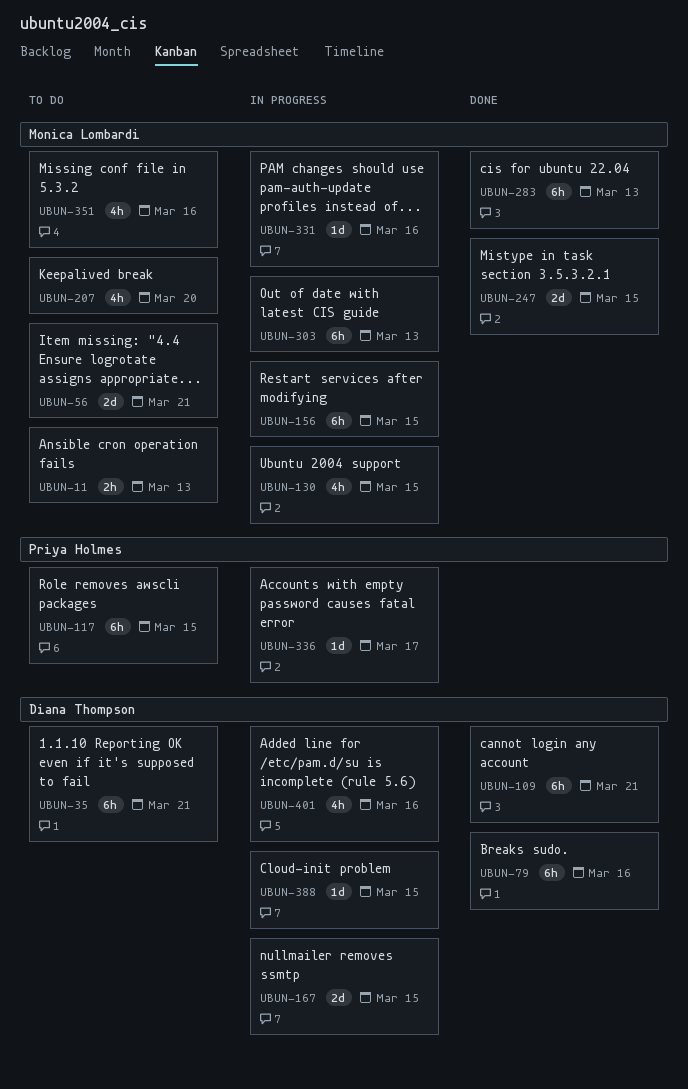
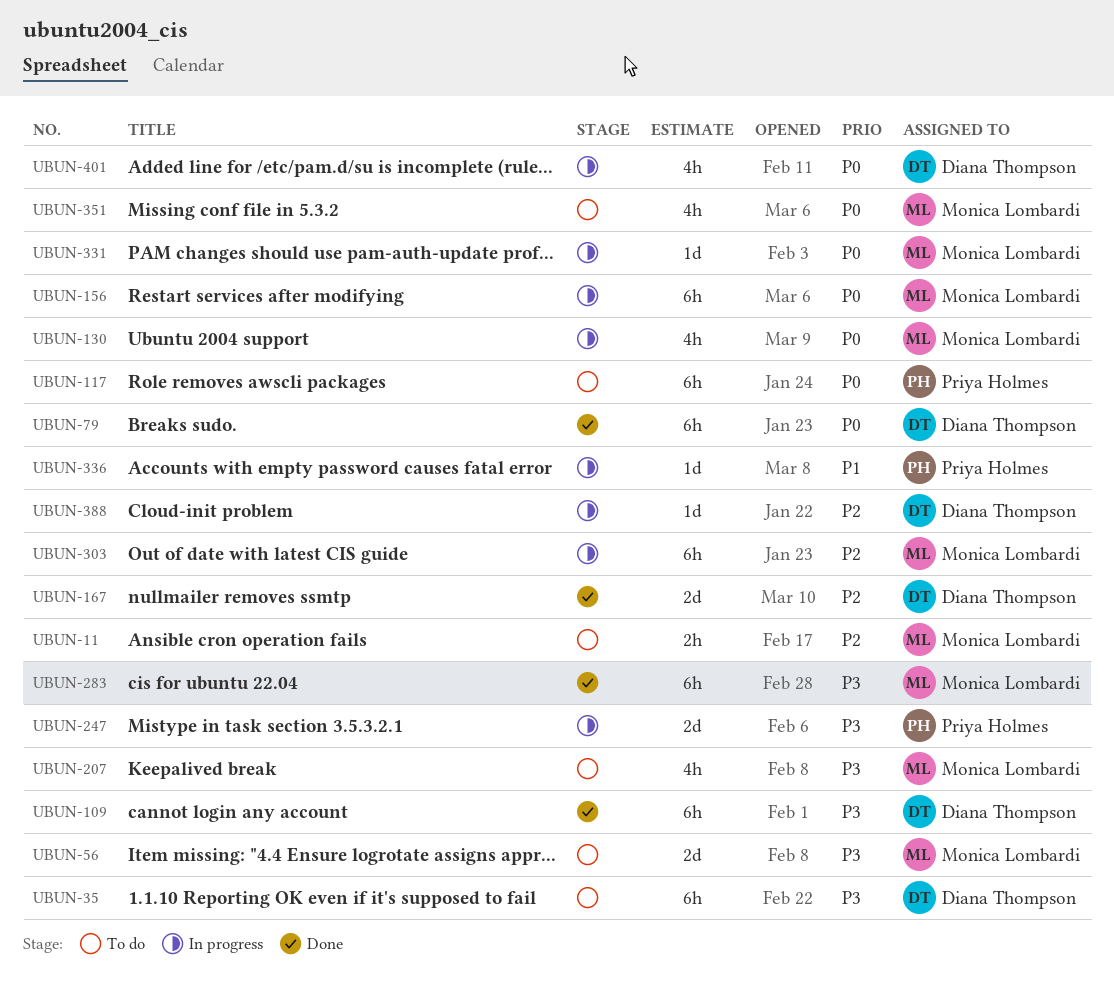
UBUN-167, status: In progress -> Done
UBUN-247, status: Done -> In progress
UBUN-247, owner: Monica Lombardi -> Priya Holmes

